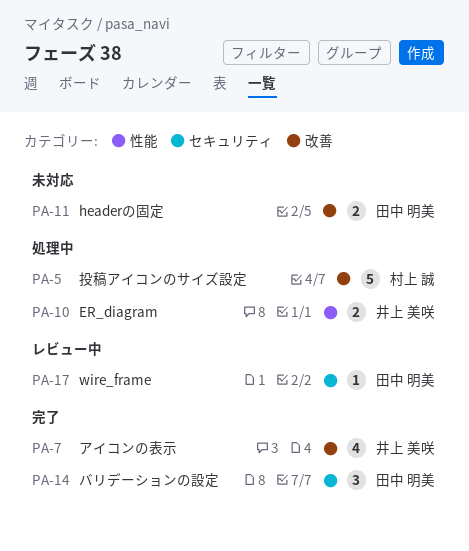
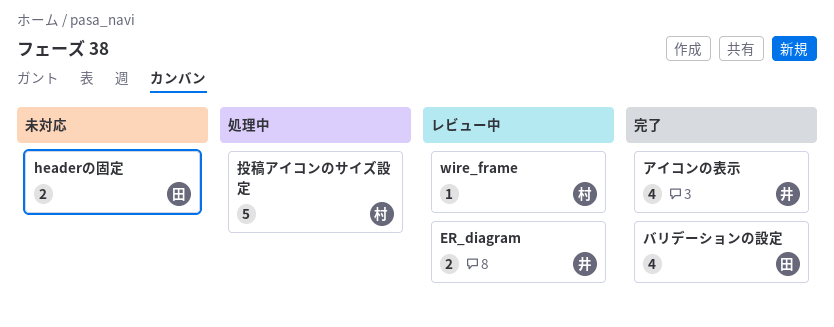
ER_diagram, status: 処理中 -> レビュー中
wire_frame, owner: 田中 明美 -> 村上 誠
バリデーションの設定, estimate: 3 -> 4

